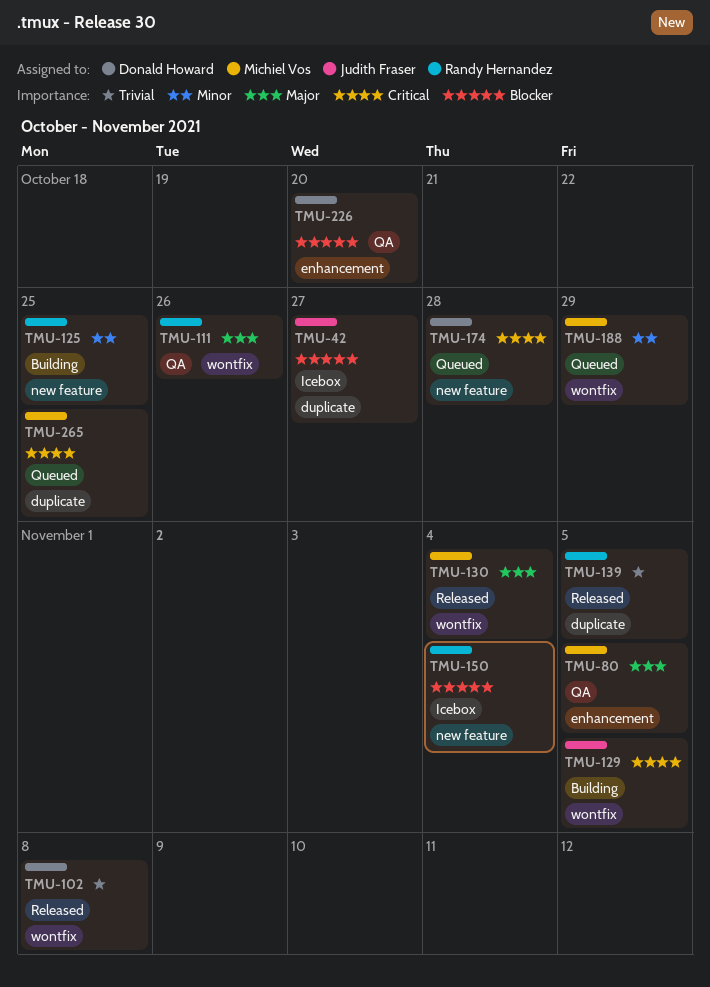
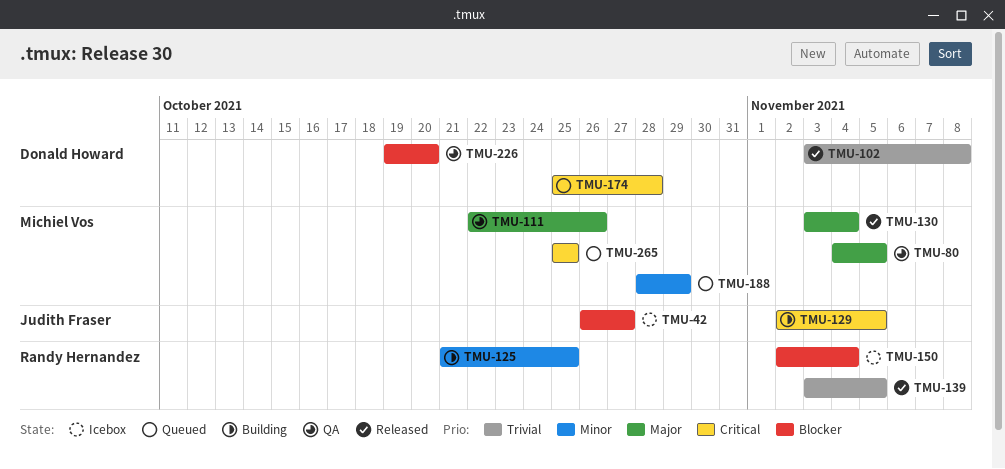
TMU-111, owner: Randy Hernandez -> Michiel Vos

